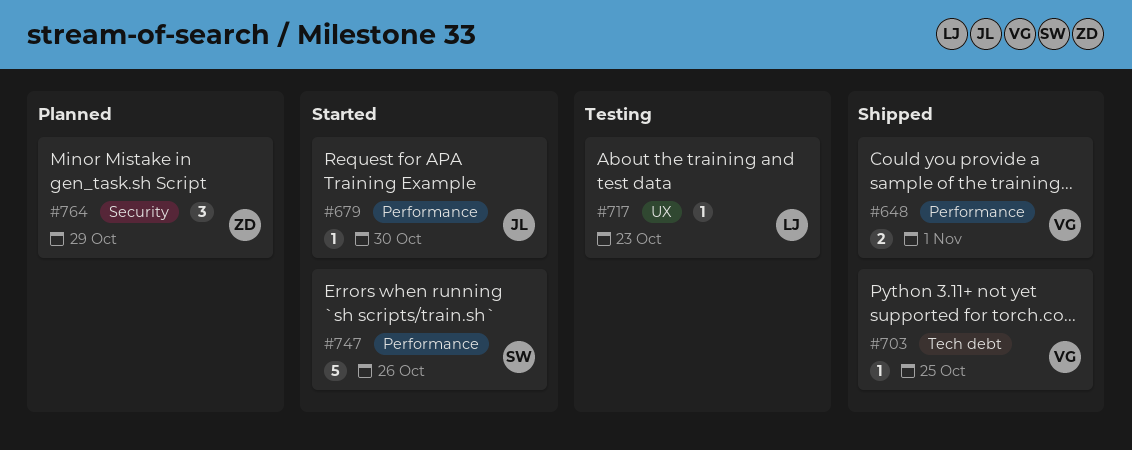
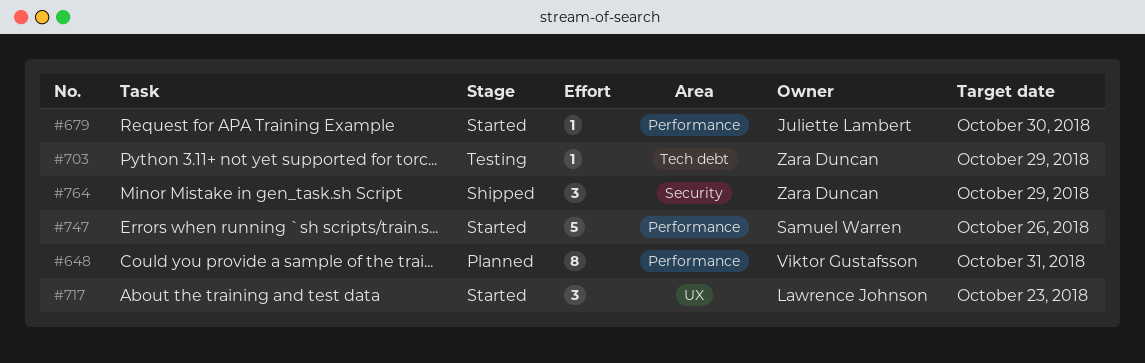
#648, status: Shipped -> Planned
#648, estimate: 2 -> 8
#648, due: Nov 1 -> Oct 31
#703, status: Shipped -> Testing
#703, owner: Viktor Gustafsson -> Zara Duncan
#703, due: Oct 25 -> Oct 29
#717, status: Testing -> Started
#717, estimate: 1 -> 3
#764, status: Planned -> Shipped

